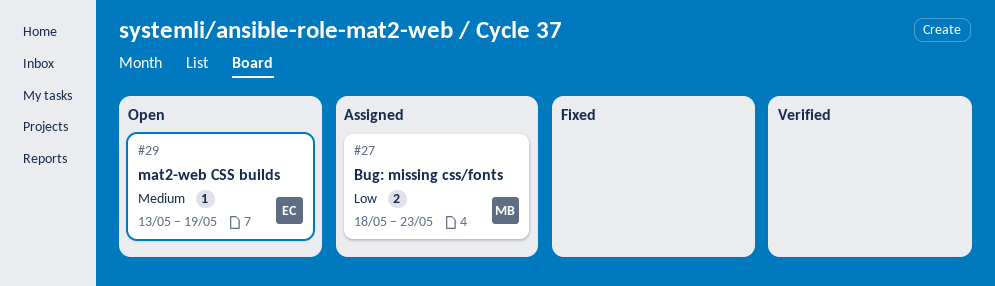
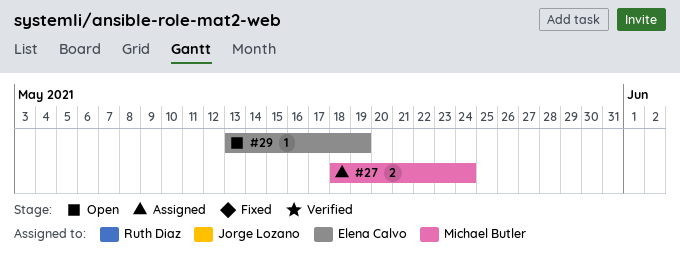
#27, due: May 23 -> May 24

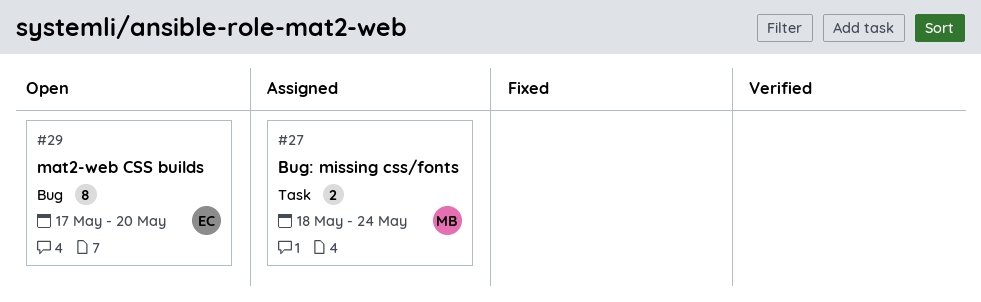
#29, estimate: 1 -> 8
#29, start: May 13 -> May 17
#29, due: May 19 -> May 20

